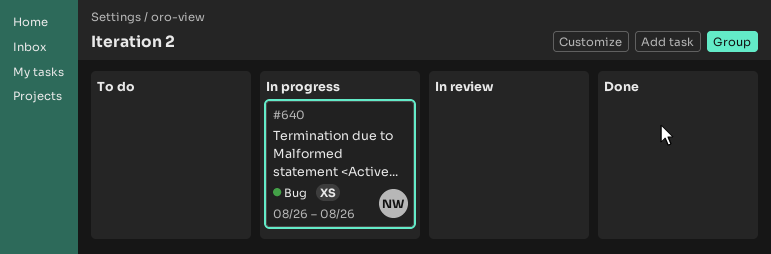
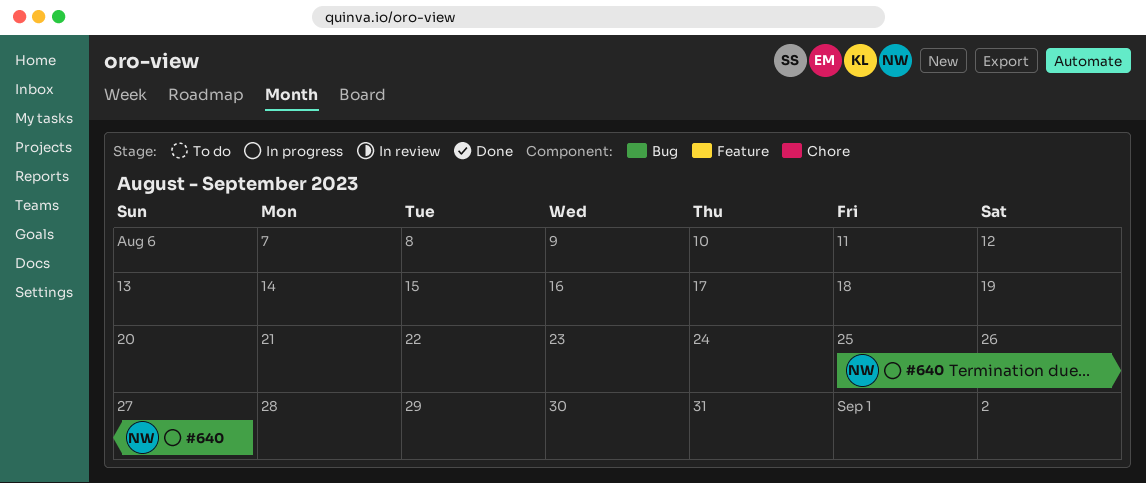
#640, start: Aug 26 -> Aug 25
#640, due: Aug 26 -> Aug 27

